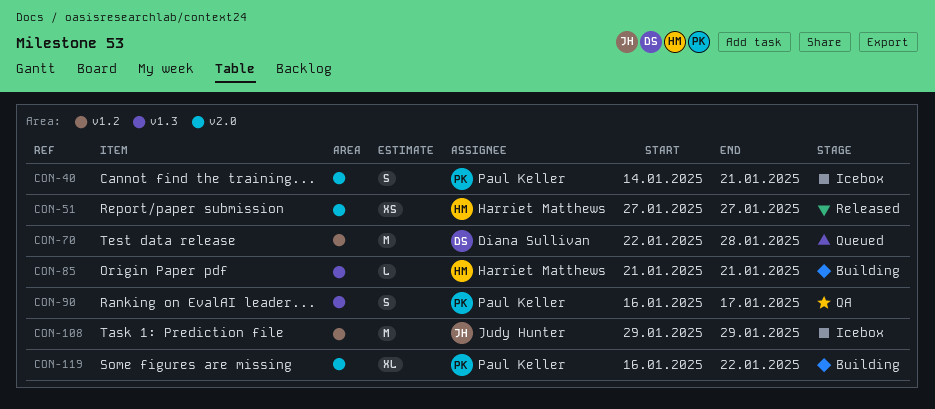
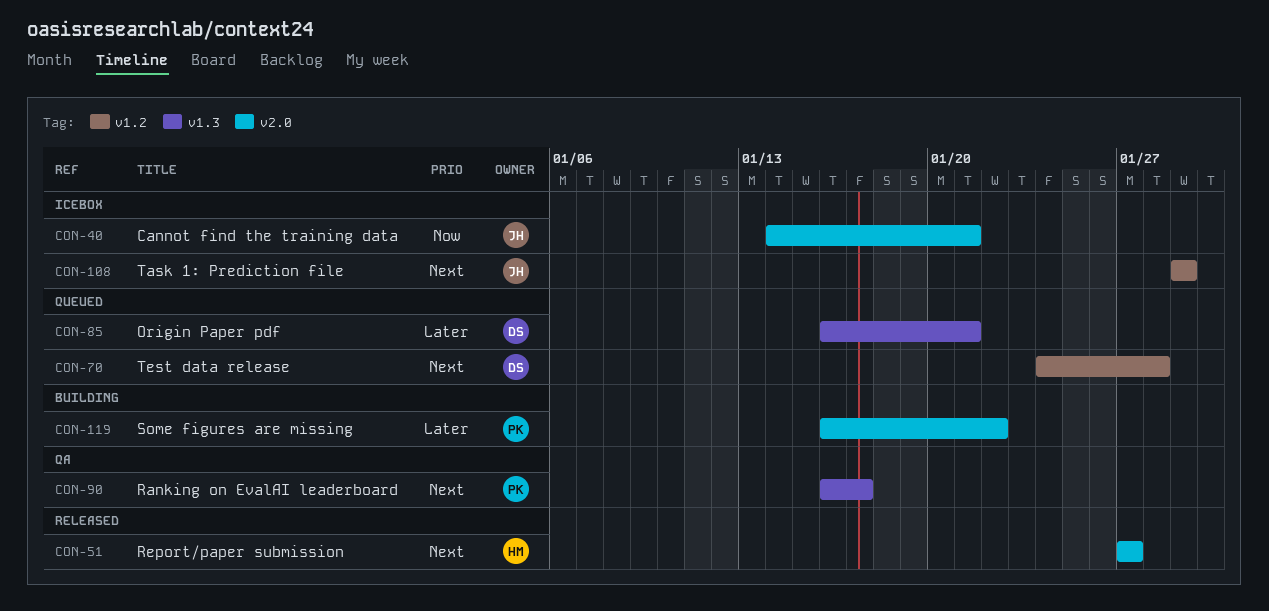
CON-40, owner: Paul Keller -> Judy Hunter
CON-70, start: Jan 22 -> Jan 24
CON-85, status: Building -> Queued
CON-85, owner: Harriet Matthews -> Diana Sullivan
CON-85, start: Jan 21 -> Jan 16

